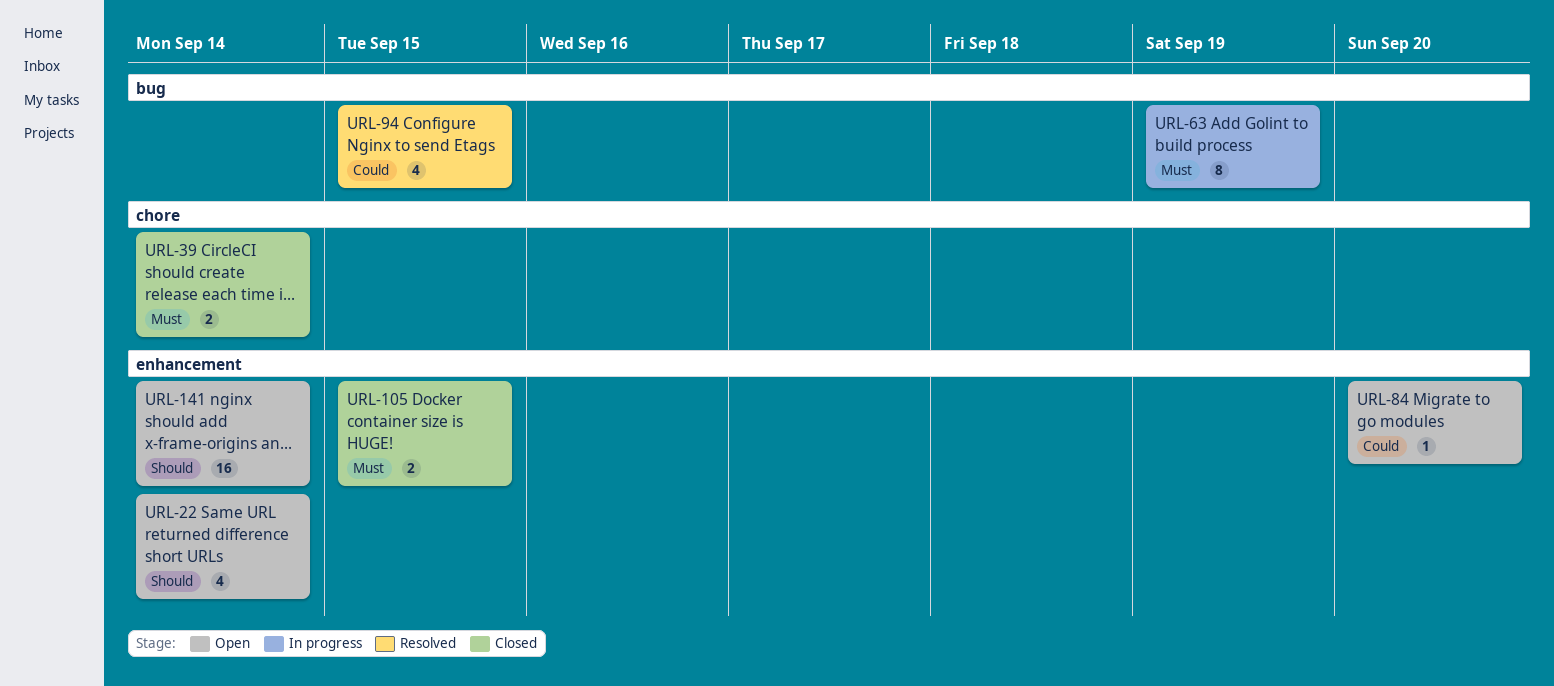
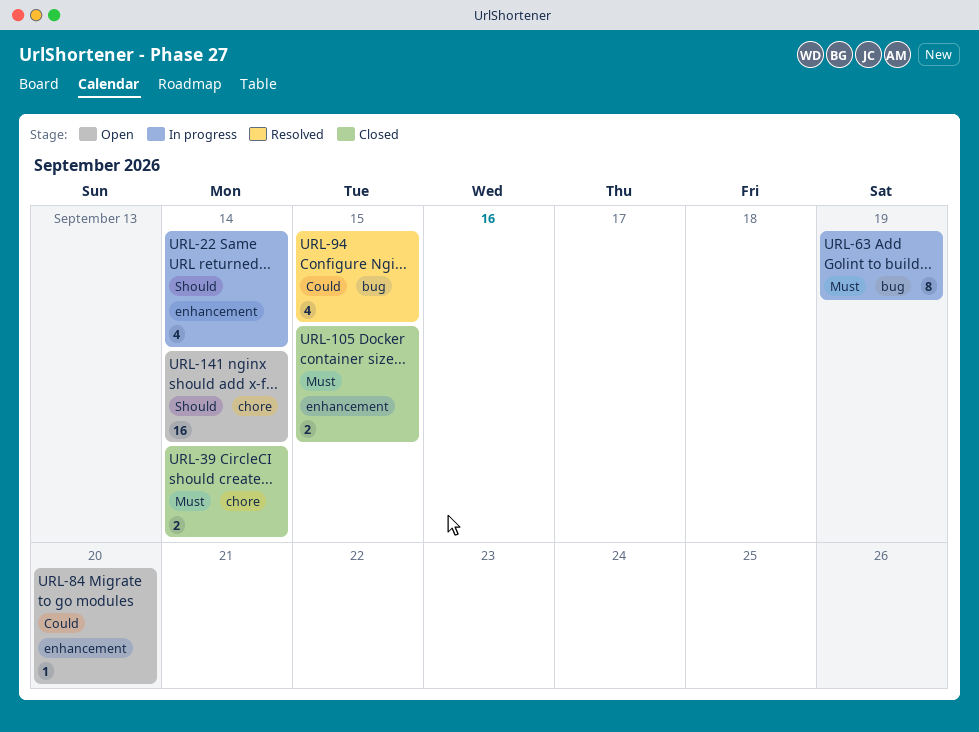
URL-22, status: Open -> In progress
URL-141, label: enhancement -> chore

